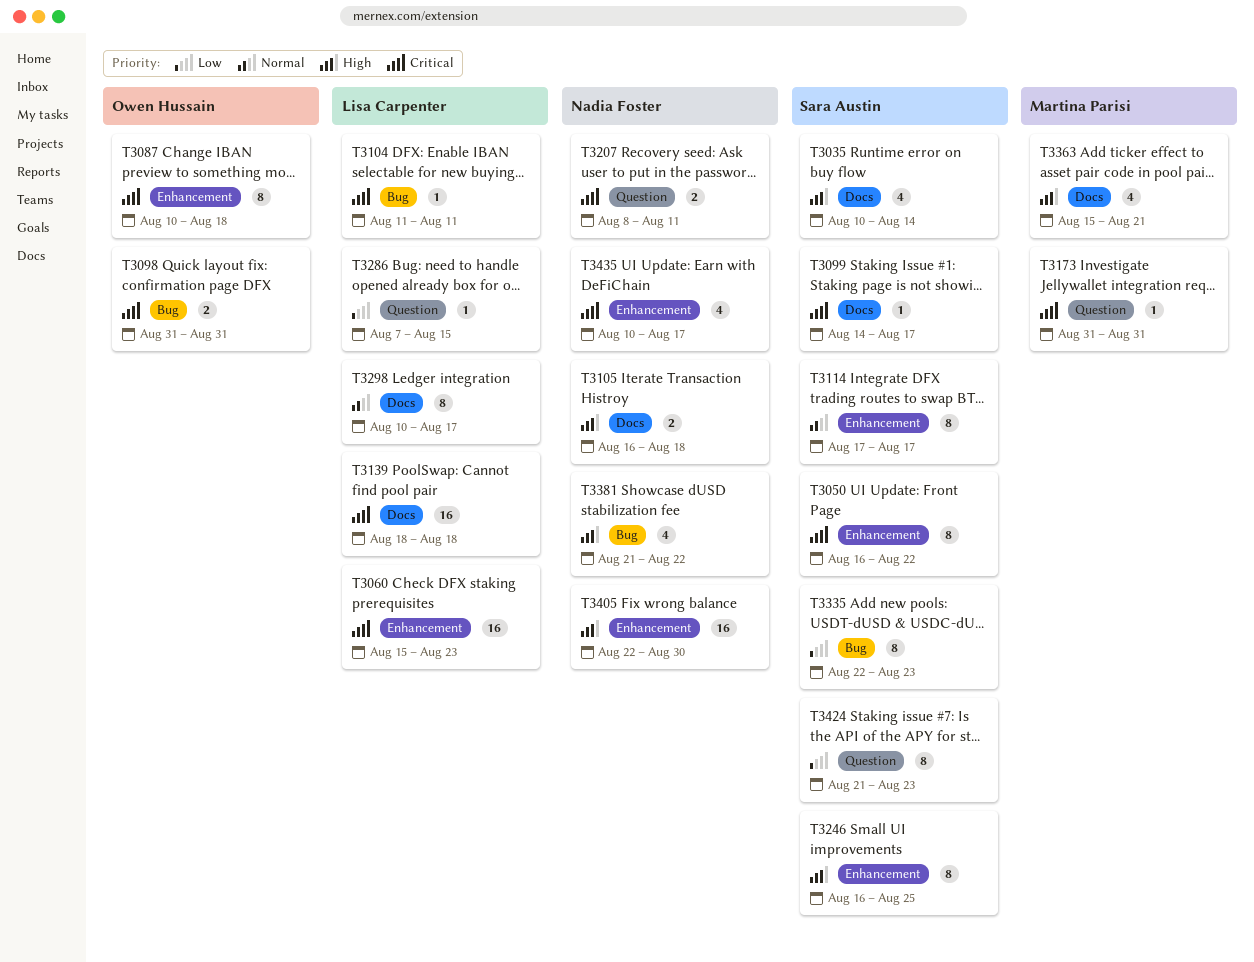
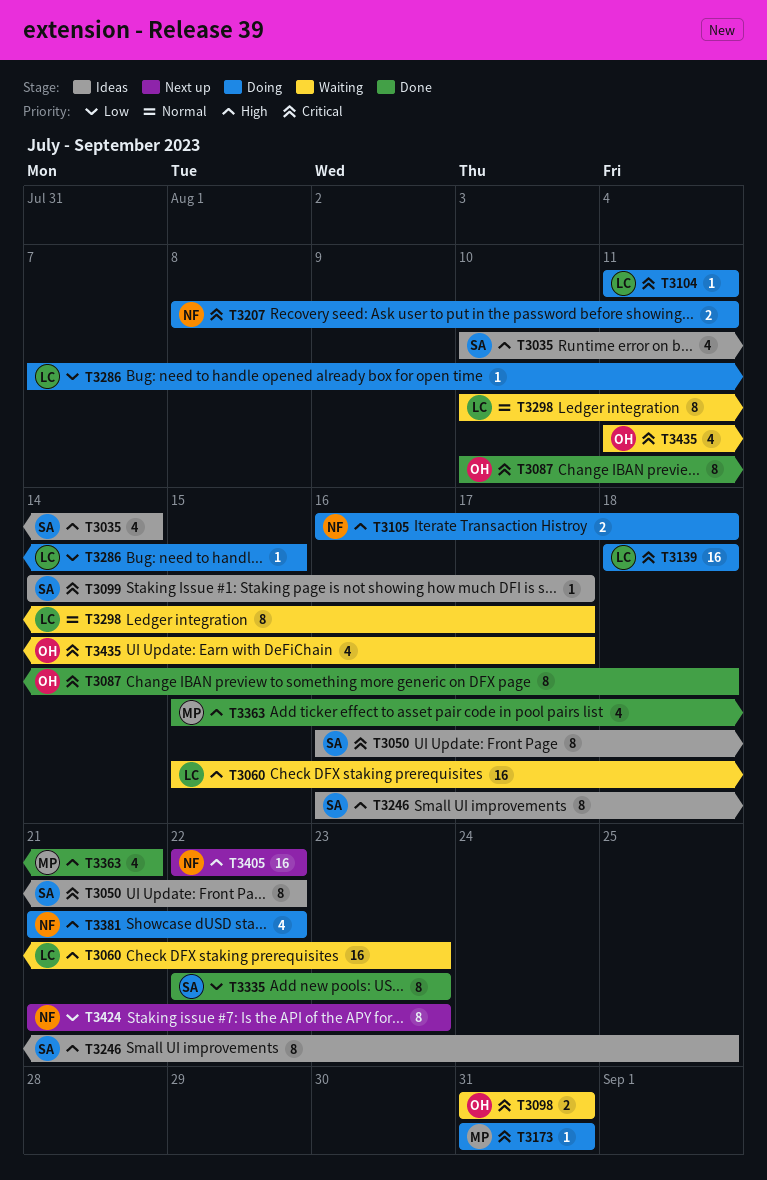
T3060, priority: Critical -> High
T3114: present -> none
T3405, due: Aug 30 -> Aug 22
T3424, owner: Sara Austin -> Nadia Foster
T3435, owner: Nadia Foster -> Owen Hussain
T3435, start: Aug 10 -> Aug 11

